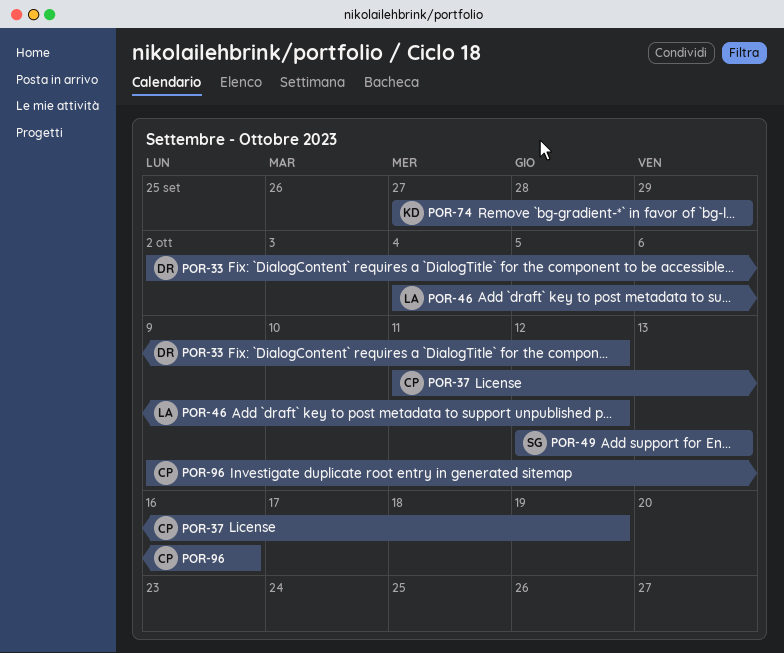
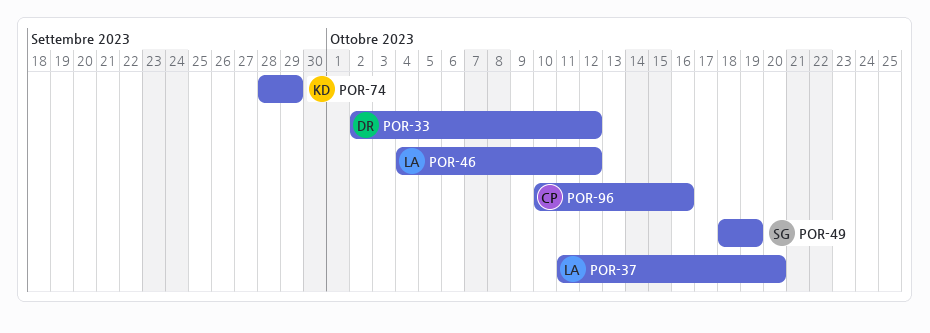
POR-37, owner: CP -> LA
POR-37, due: Oct 19 -> Oct 20
POR-49, start: Oct 12 -> Oct 18
POR-49, due: Oct 13 -> Oct 19
POR-74, start: Sep 27 -> Sep 28
POR-96, start: Oct 9 -> Oct 10

